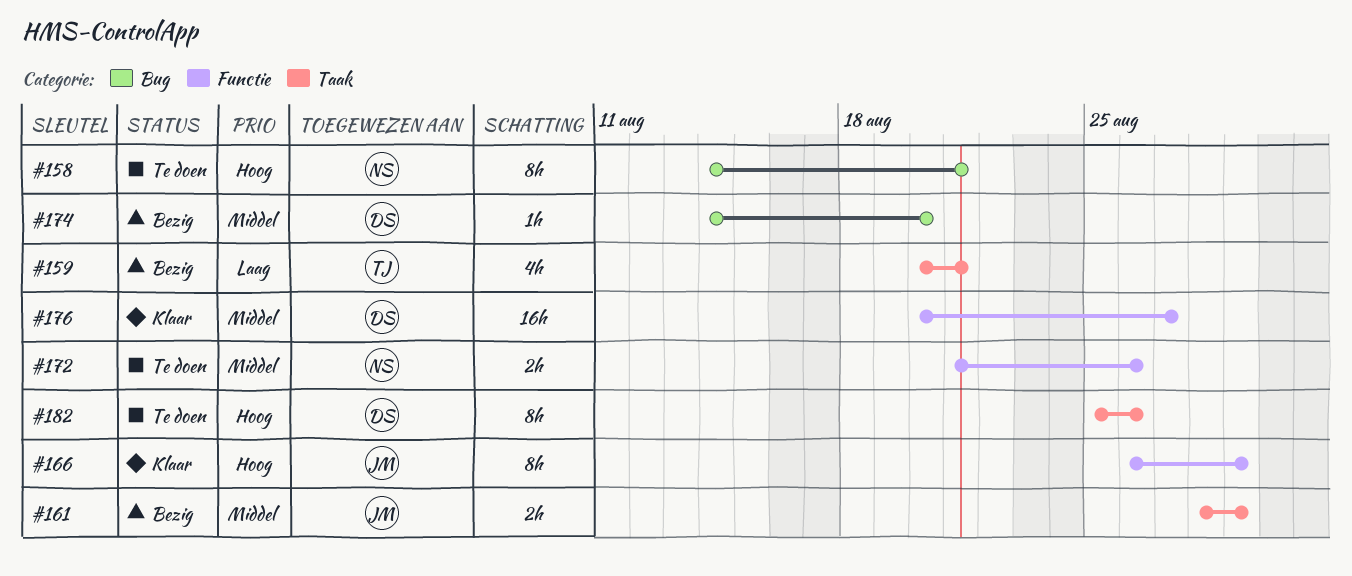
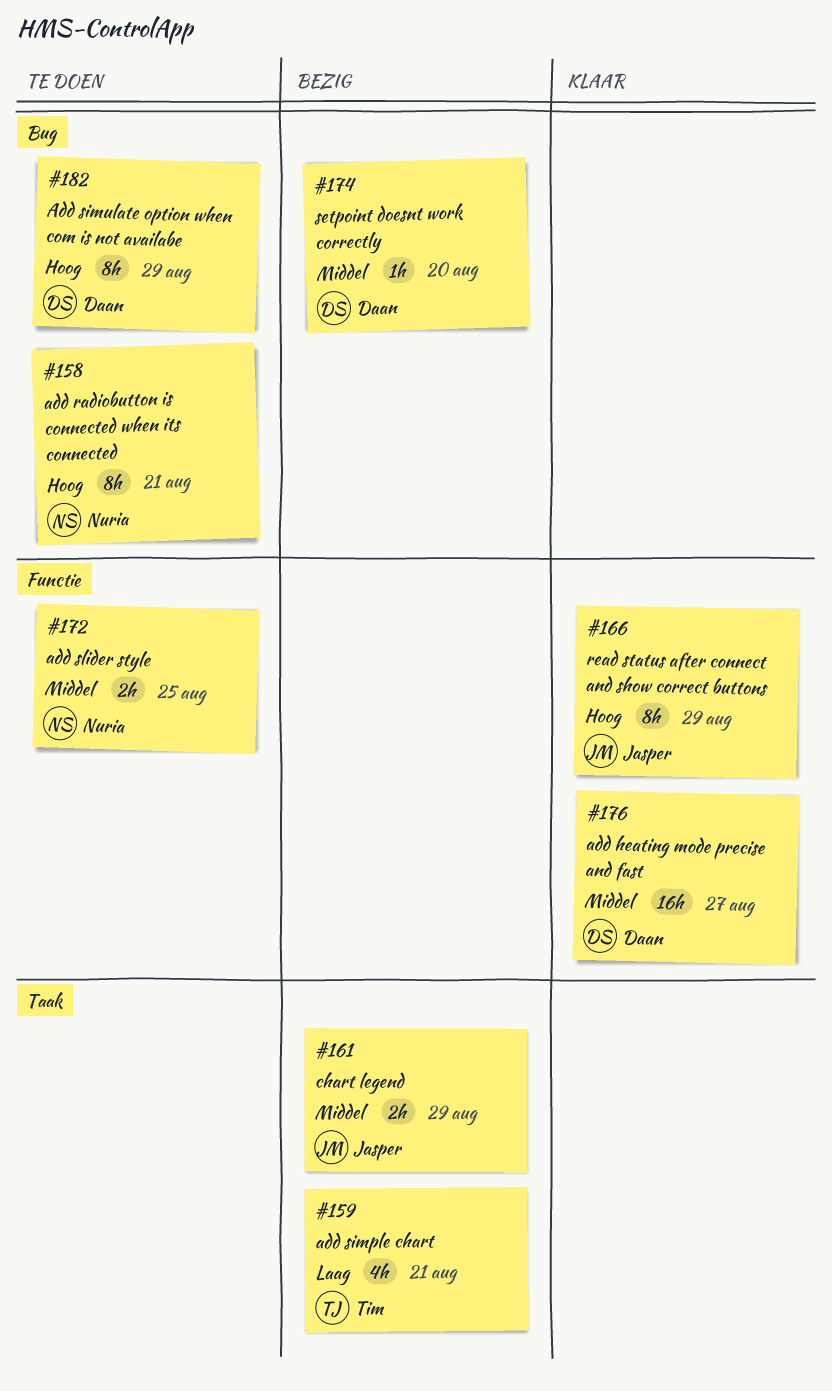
#172, due: Aug 26 -> Aug 25
#182, label: Taak -> Bug
#182, due: Aug 26 -> Aug 29

